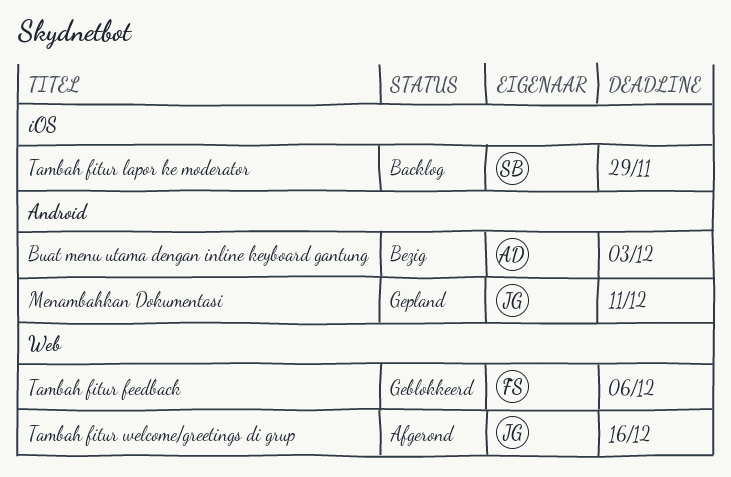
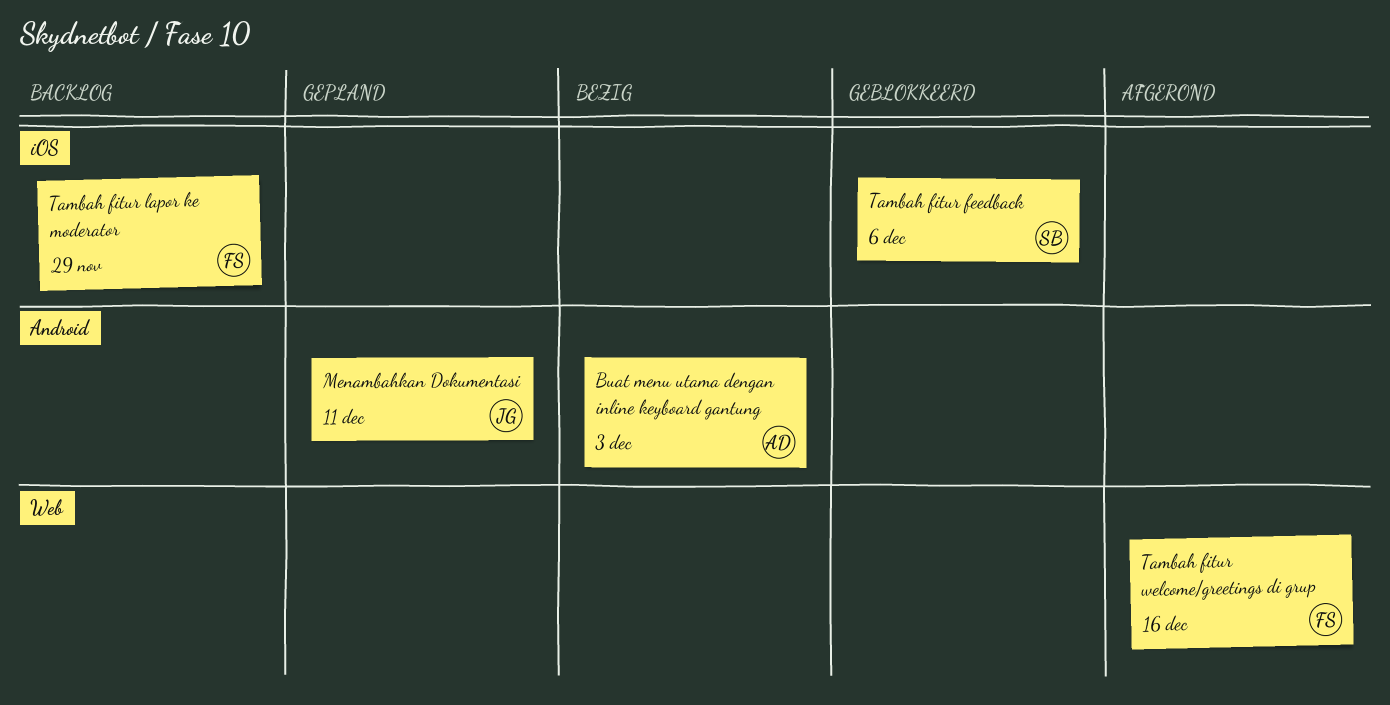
Tambah fitur feedback, owner: FS -> SB
Tambah fitur feedback, label: Web -> iOS
Tambah fitur lapor ke moderator, owner: SB -> FS
Tambah fitur welcome/greetings di grup, owner: JG -> FS

